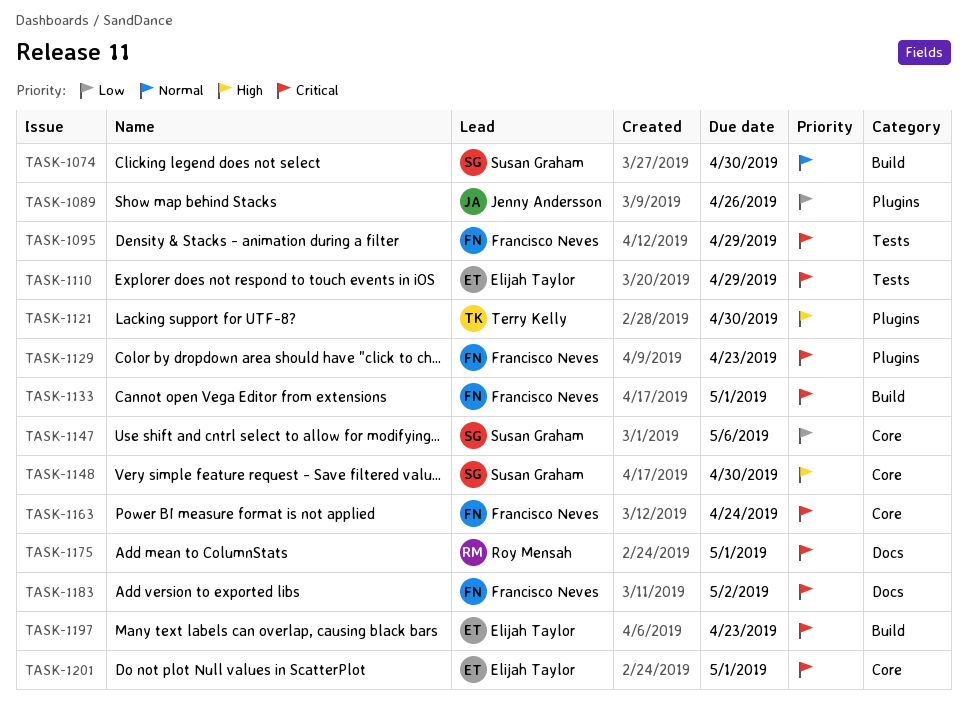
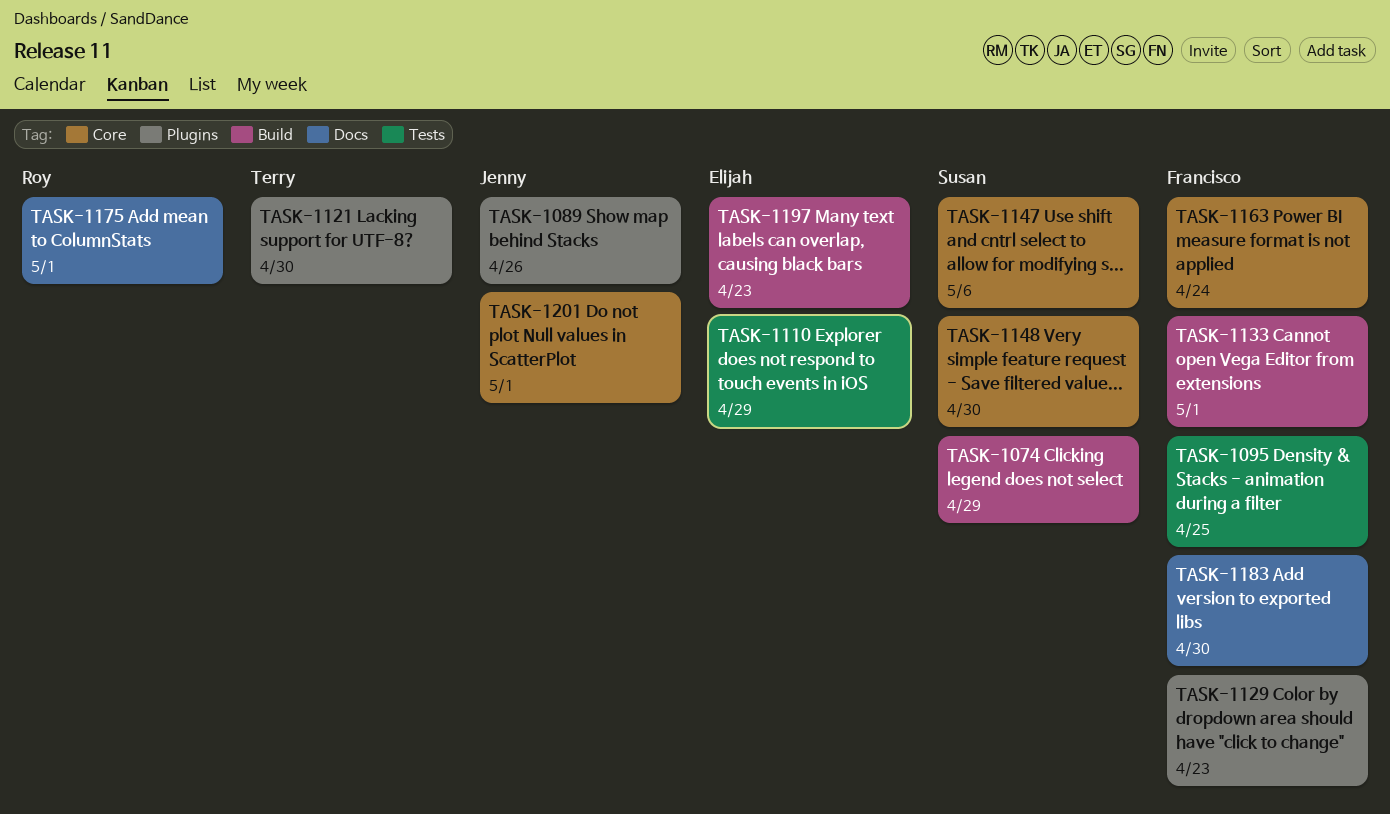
TASK-1074, due: Apr 30 -> Apr 29
TASK-1095, due: Apr 29 -> Apr 25
TASK-1183, due: May 2 -> Apr 30
TASK-1201, owner: Elijah Taylor -> Jenny Andersson

